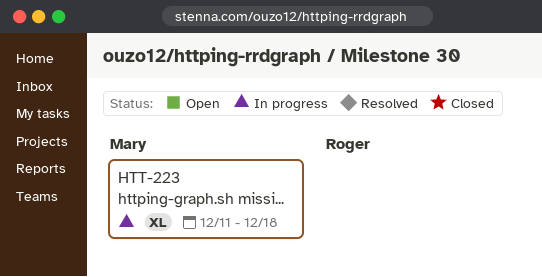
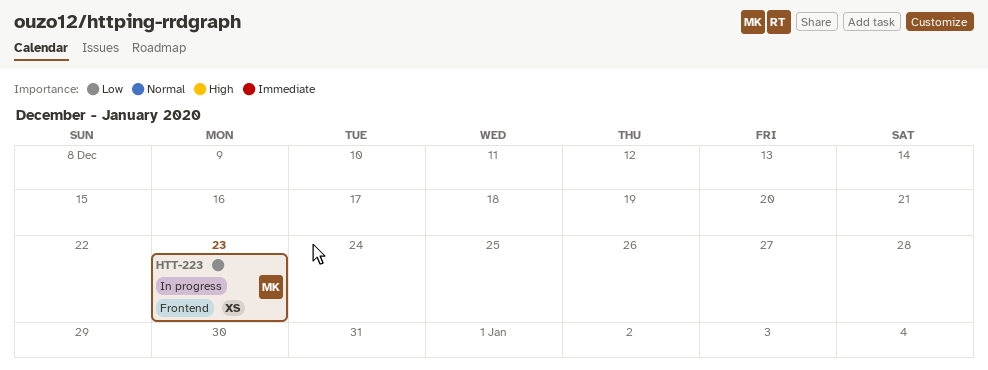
HTT-223, estimate: XL -> XS
HTT-223, due: Dec 18 -> Dec 23

